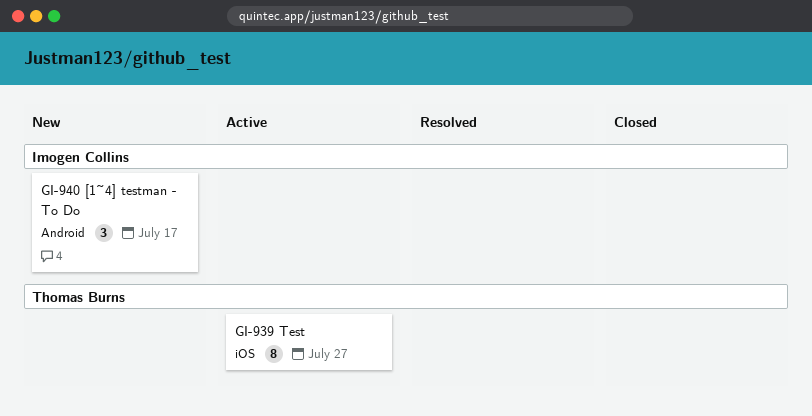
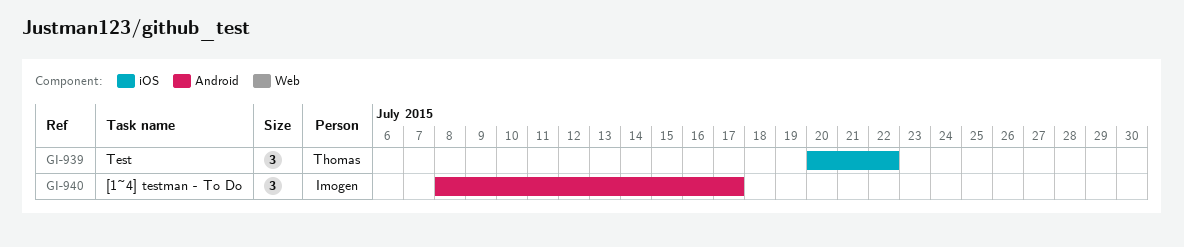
GI-939, estimate: 8 -> 3
GI-939, due: Jul 27 -> Jul 22

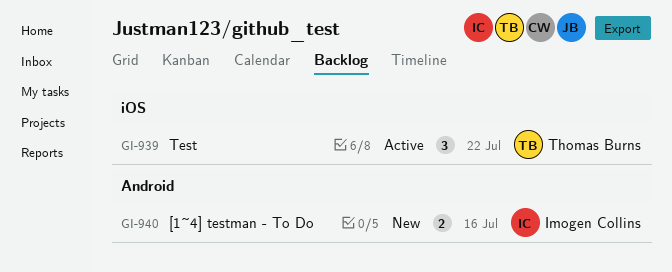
GI-940, estimate: 3 -> 2
GI-940, due: Jul 17 -> Jul 16

